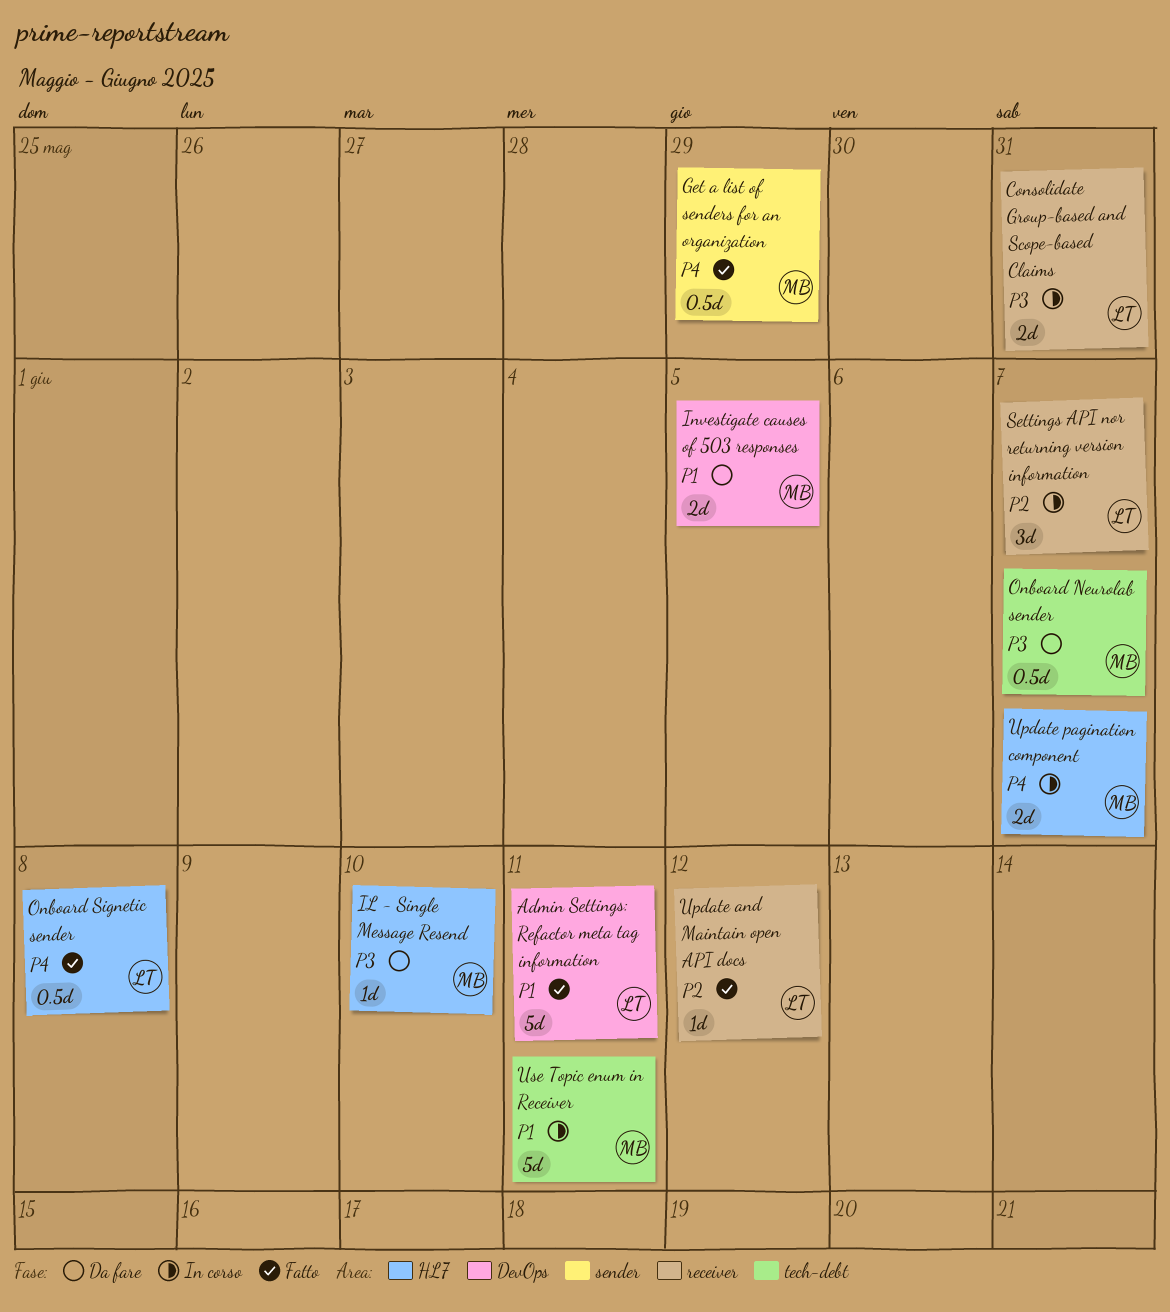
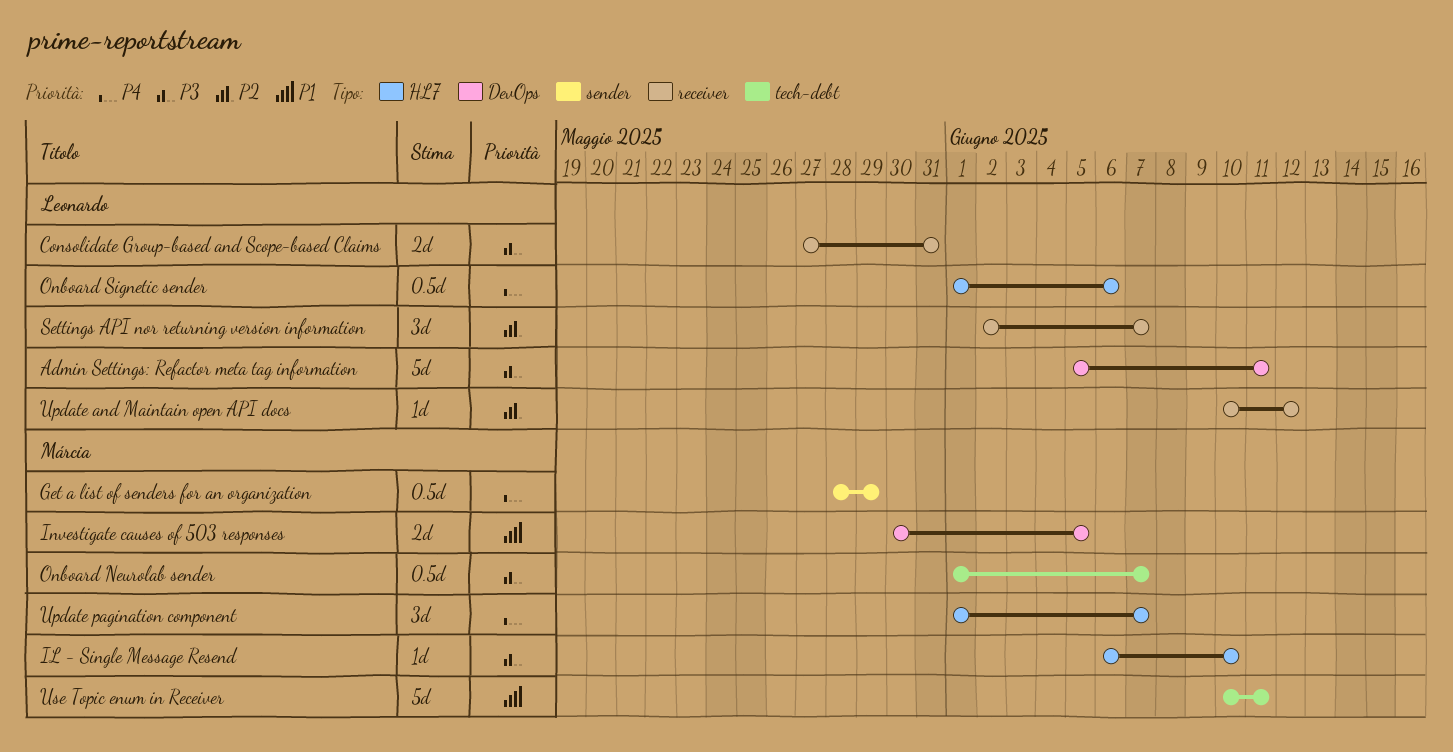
Admin Settings: Refactor meta tag information, priority: P1 -> P3
Onboard Signetic sender, due: Jun 8 -> Jun 6
Update pagination component, estimate: 2d -> 3d

